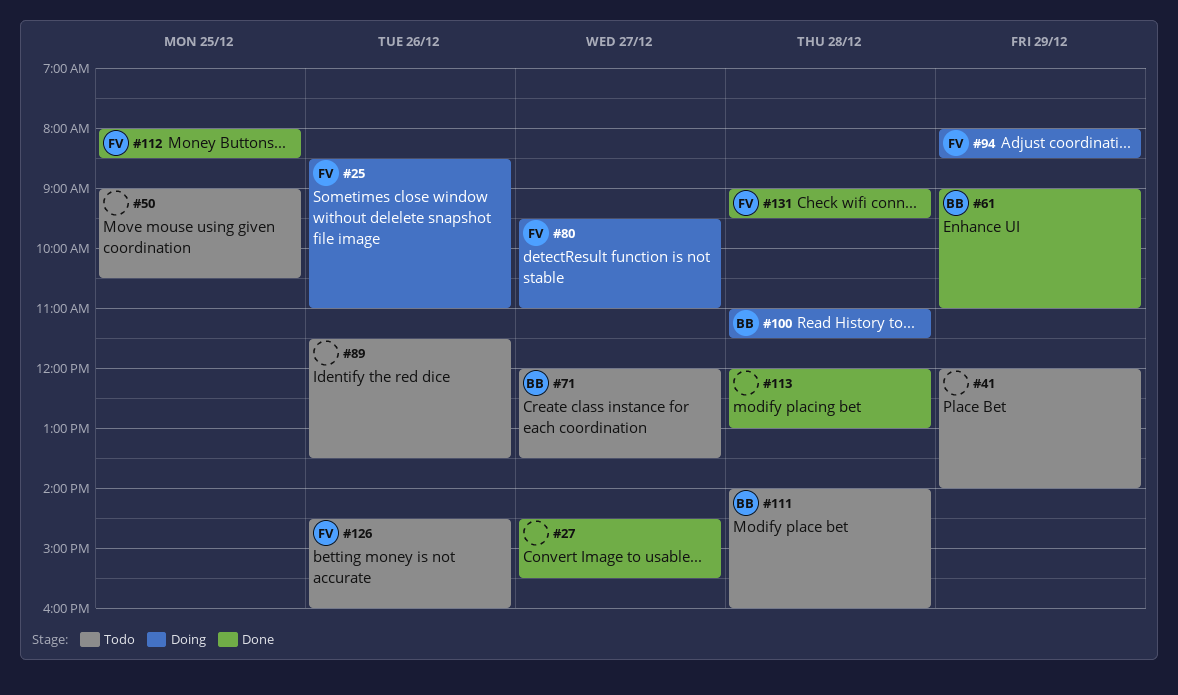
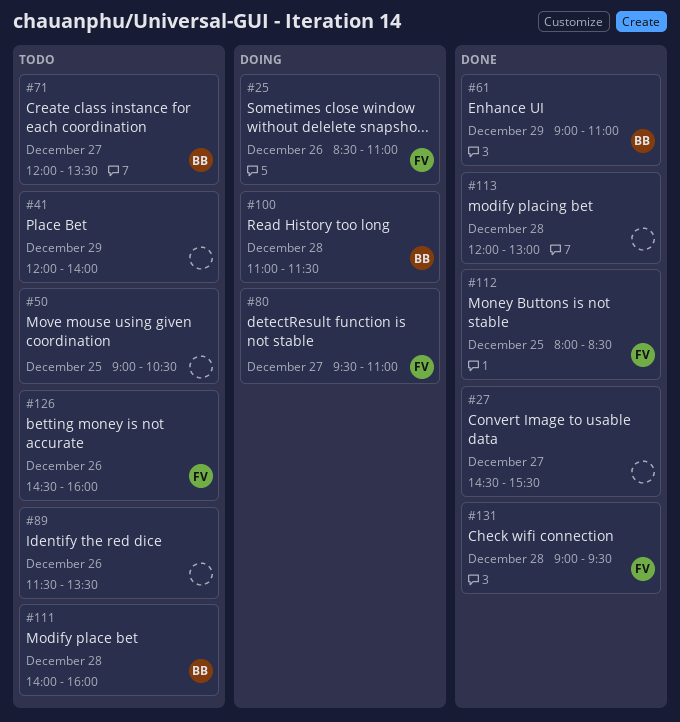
#94: present -> none

